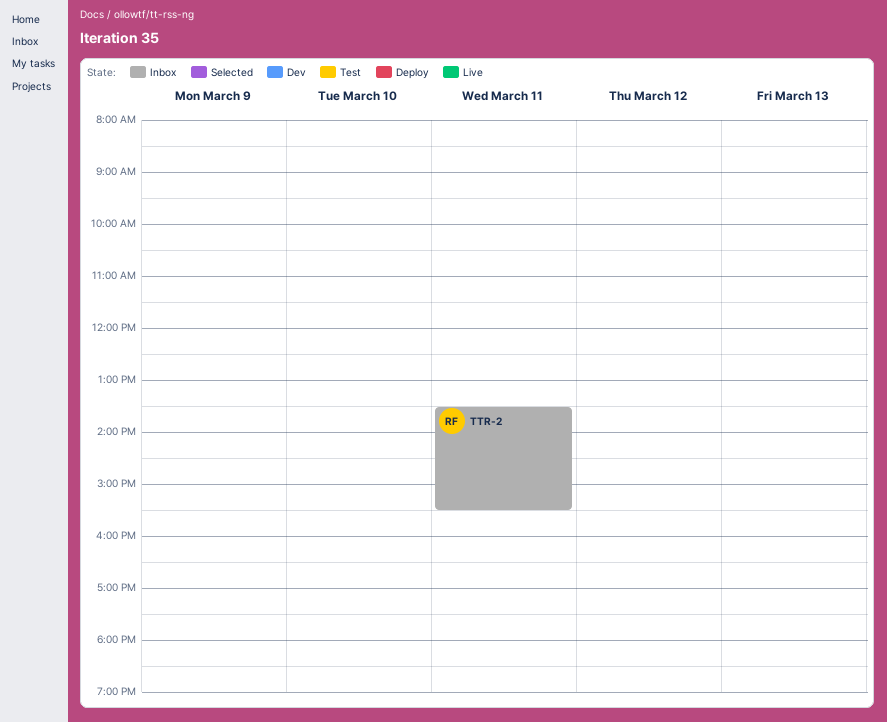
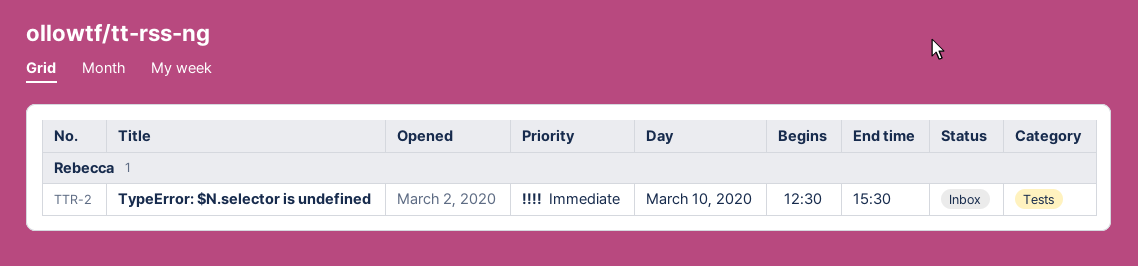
TTR-2, day: Mar 11 -> Mar 10
TTR-2, begins: 13:30 -> 12:30

